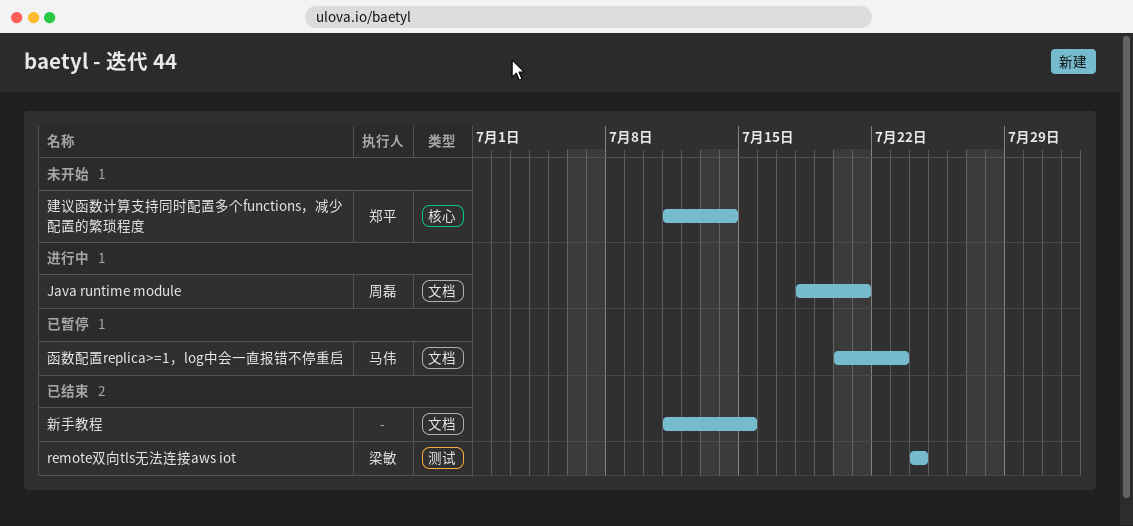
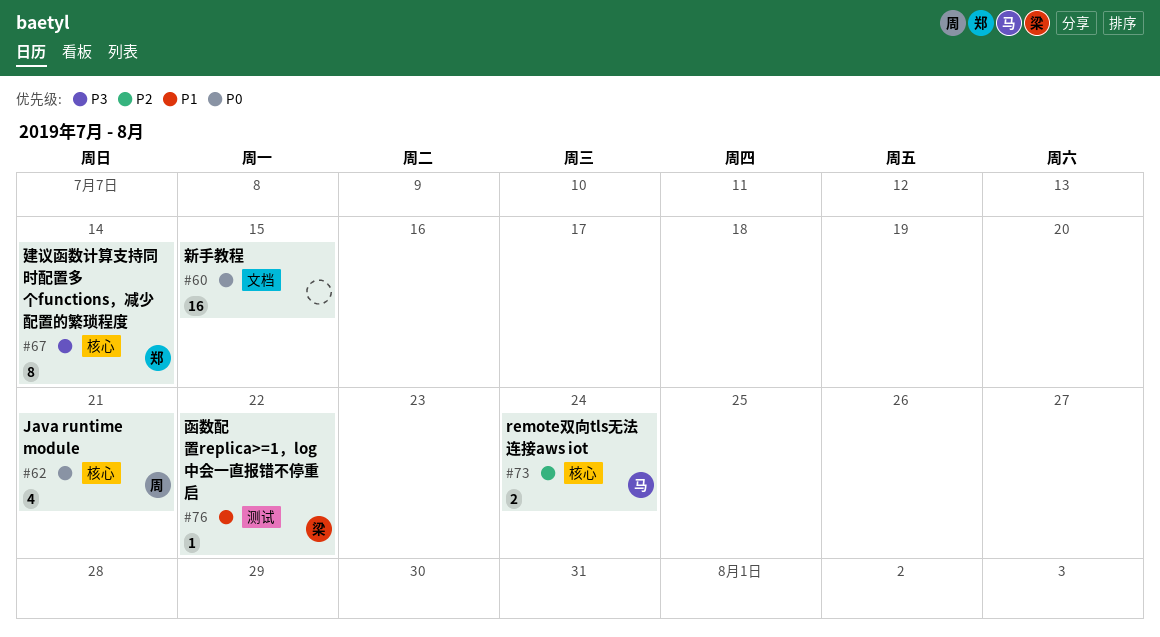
Java runtime module, label: 文档 -> 核心
remote双向tls无法连接aws iot, owner: 梁敏 -> 马伟
remote双向tls无法连接aws iot, label: 测试 -> 核心
函数配置replica>=1，log中会一直报错不停重启, owner: 马伟 -> 梁敏
函数配置replica>=1，log中会一直报错不停重启, label: 文档 -> 测试
函数配置replica>=1，log中会一直报错不停重启, due: Jul 23 -> Jul 22

